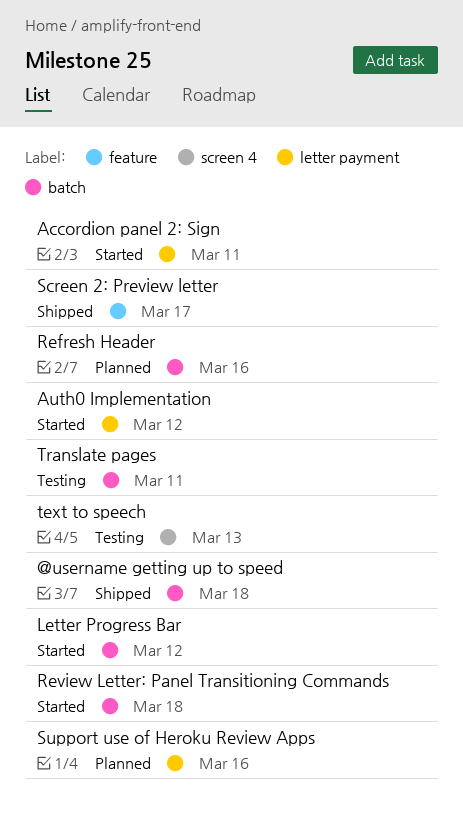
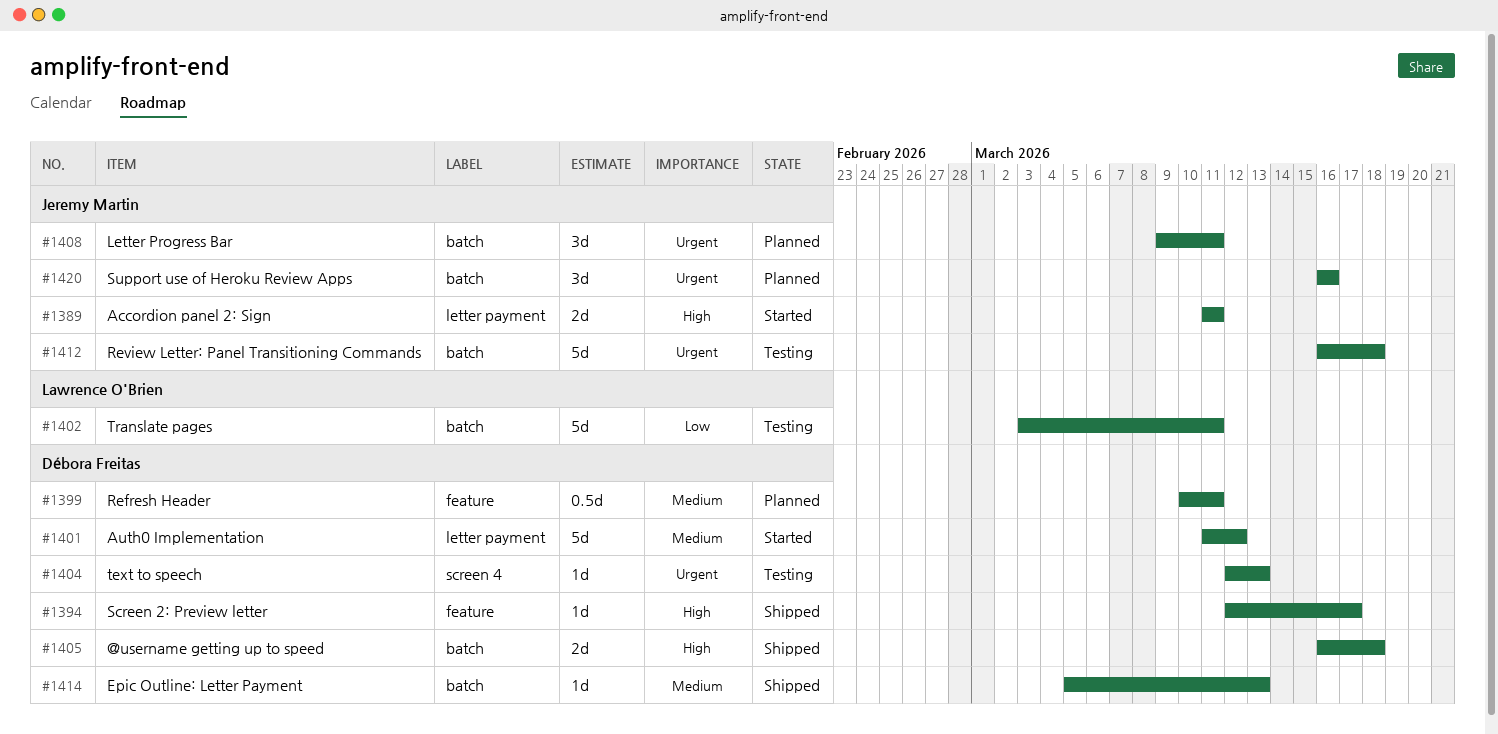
Epic Outline: Letter Payment: none -> present
Letter Progress Bar, status: Started -> Planned
Letter Progress Bar, due: Mar 12 -> Mar 11
Refresh Header, label: batch -> feature
Refresh Header, due: Mar 16 -> Mar 11
Review Letter: Panel Transitioning Commands, status: Started -> Testing
Support use of Heroku Review Apps, label: letter payment -> batch

